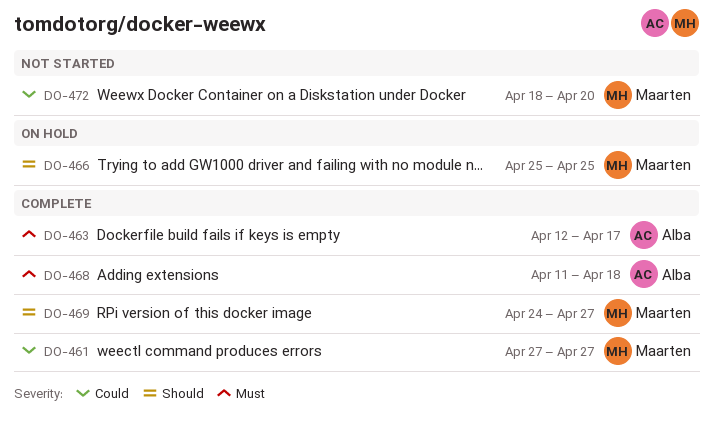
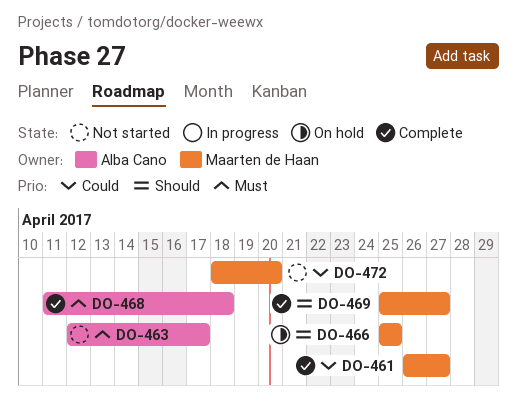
DO-461, start: Apr 27 -> Apr 26
DO-463, status: Complete -> Not started
DO-469, start: Apr 24 -> Apr 25

